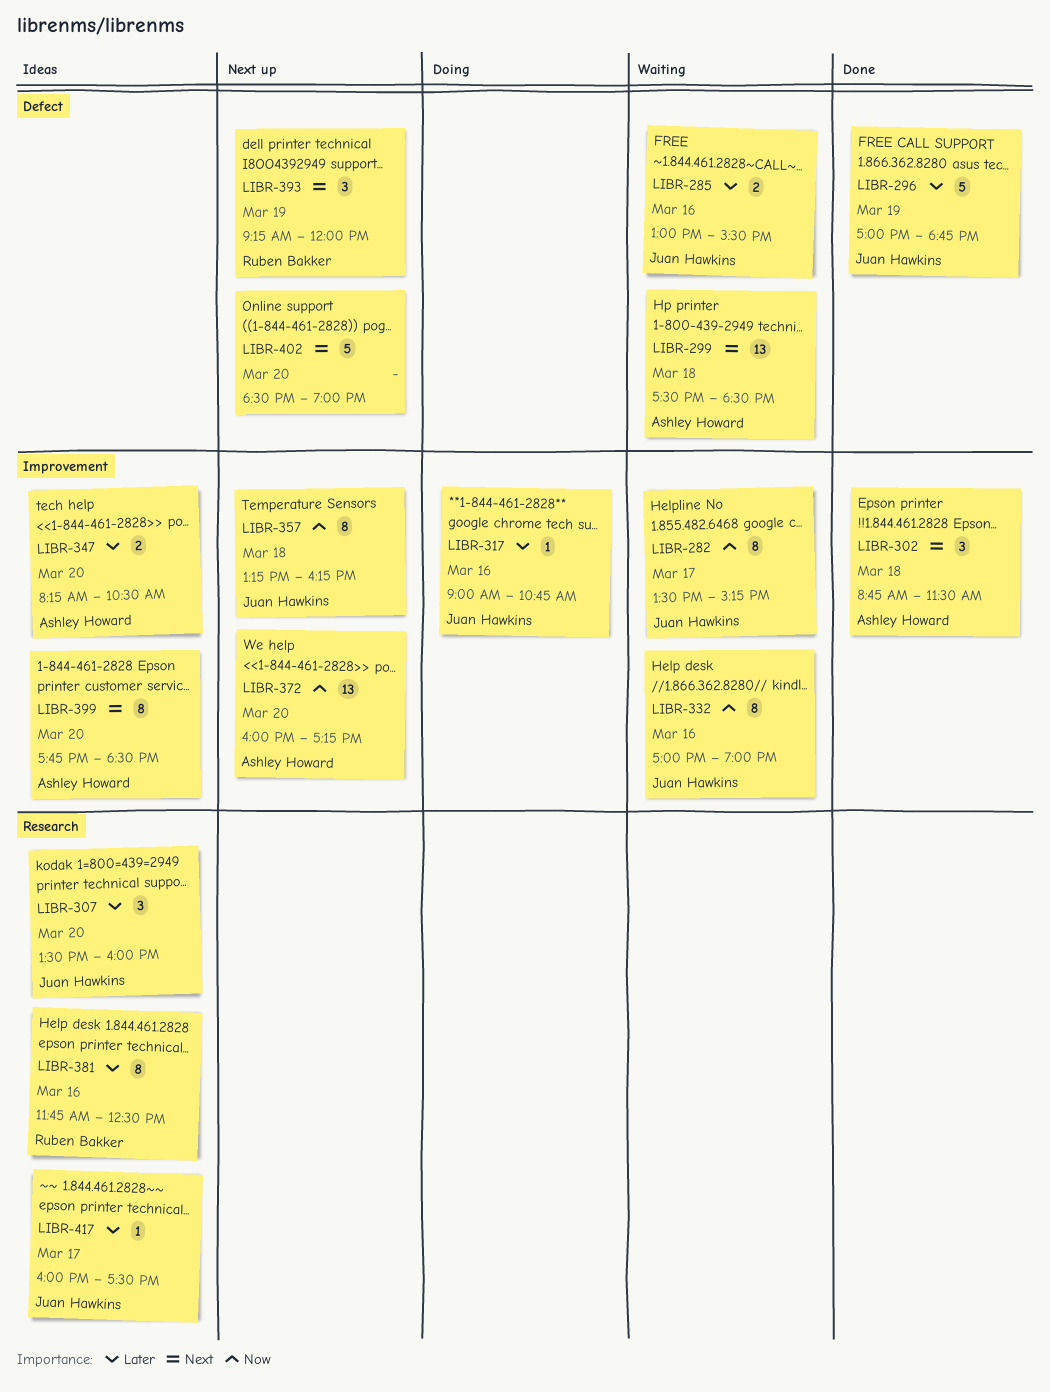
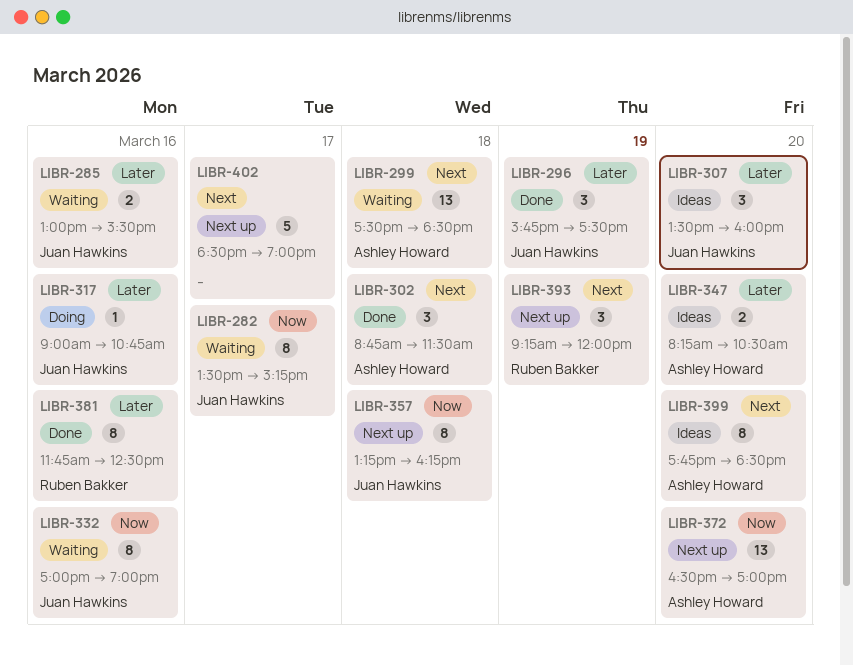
LIBR-296, estimate: 5 -> 3
LIBR-296, begins: 17:00 -> 15:45
LIBR-296, ends: 18:45 -> 17:30
LIBR-372, begins: 16:00 -> 16:30
LIBR-372, ends: 17:15 -> 17:00
LIBR-381, status: Ideas -> Done
LIBR-402, day: Mar 20 -> Mar 17
LIBR-417: present -> none

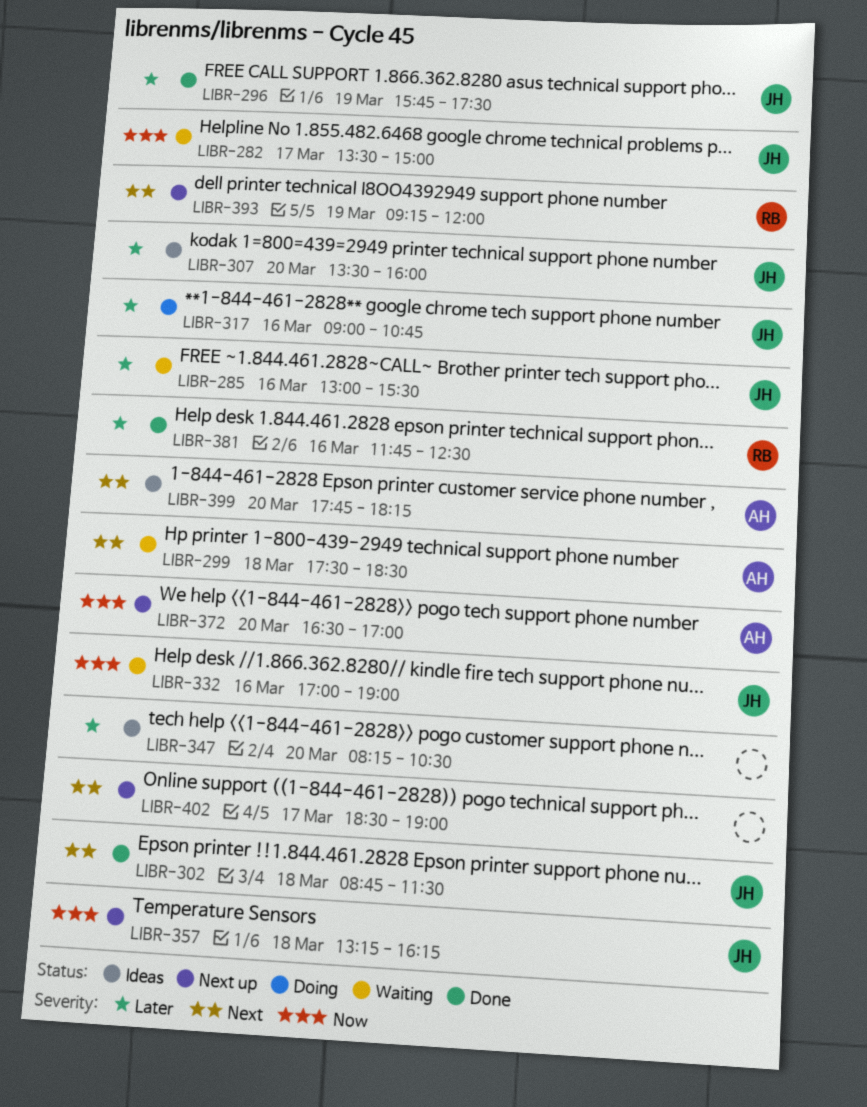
LIBR-282, ends: 15:15 -> 15:00
LIBR-302, owner: Ashley Howard -> Juan Hawkins
LIBR-347, owner: Ashley Howard -> none
LIBR-399, ends: 18:30 -> 18:15

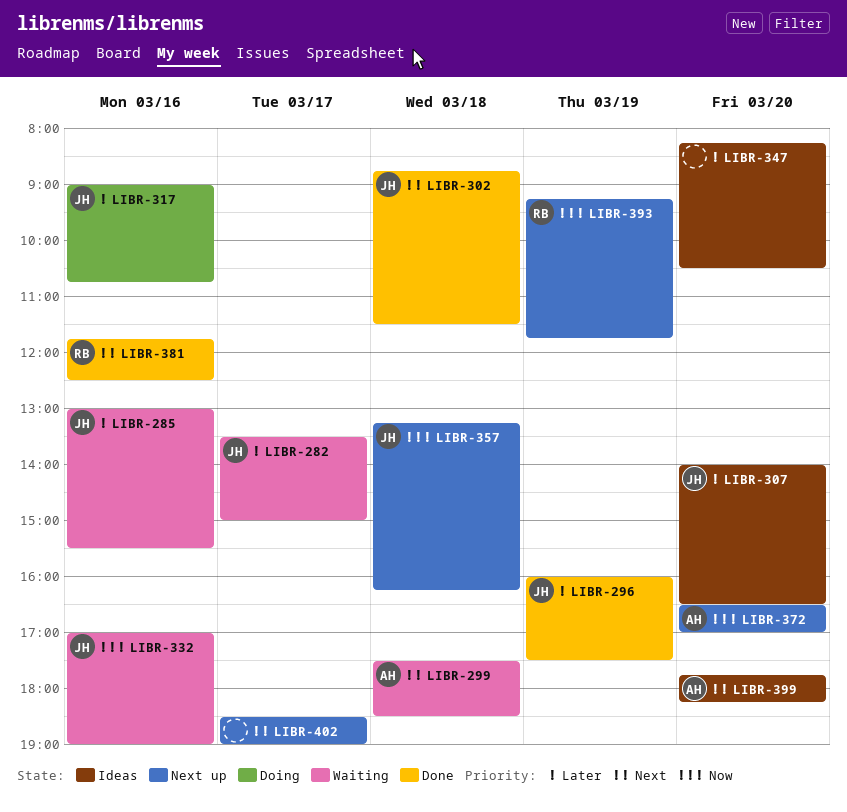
LIBR-282, priority: Now -> Later
LIBR-296, begins: 15:45 -> 16:00
LIBR-307, begins: 13:30 -> 14:00
LIBR-307, ends: 16:00 -> 16:30
LIBR-381, priority: Later -> Next
LIBR-393, priority: Next -> Now
LIBR-393, ends: 12:00 -> 11:45

